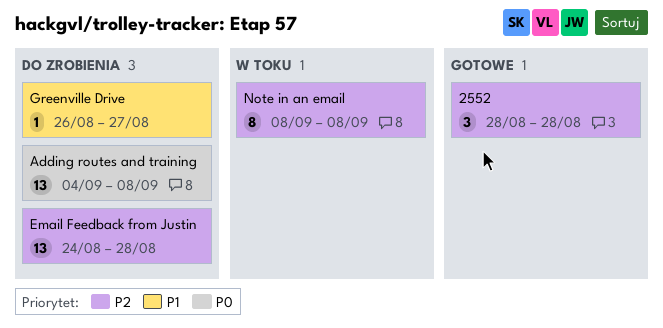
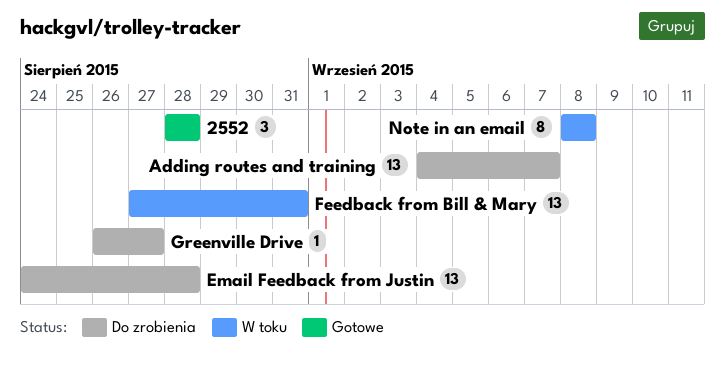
Adding routes and training, due: Sep 8 -> Sep 7
Feedback from Bill & Mary: none -> present

